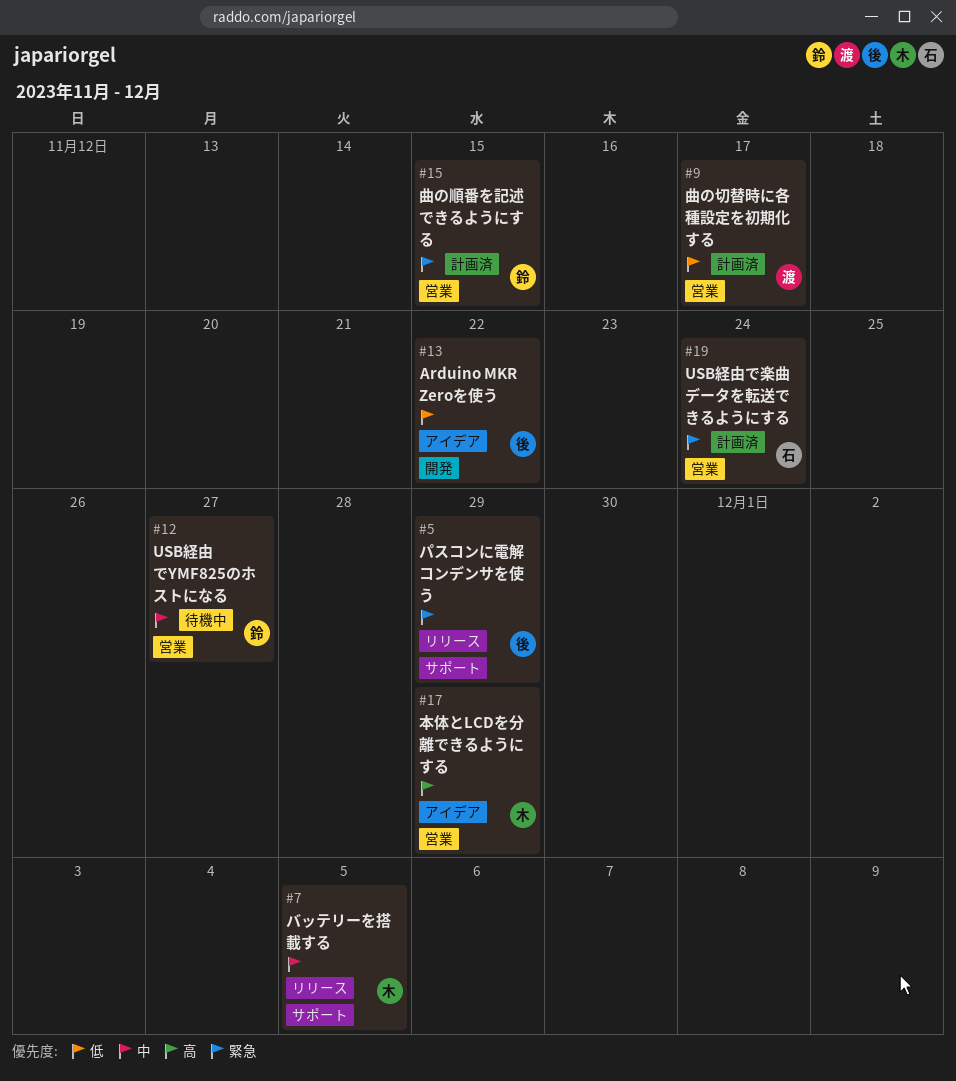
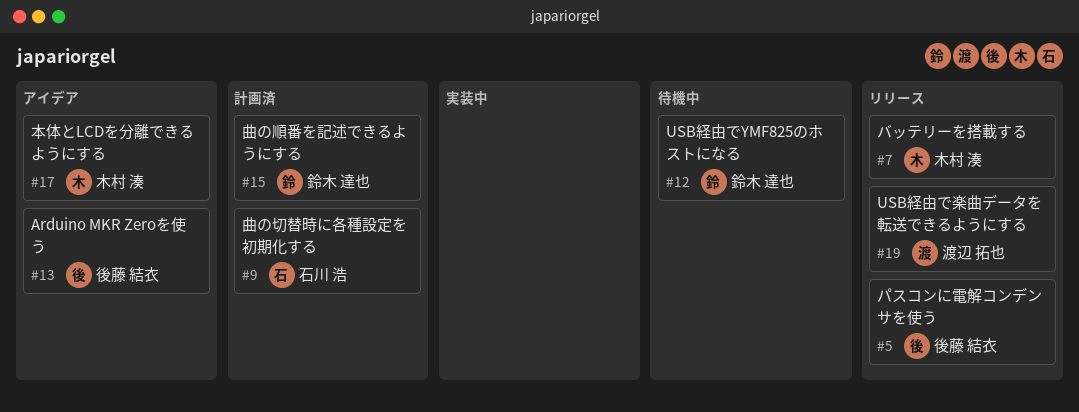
#9, owner: 渡辺 拓也 -> 石川 浩
#19, status: 計画済 -> リリース
#19, owner: 石川 浩 -> 渡辺 拓也

